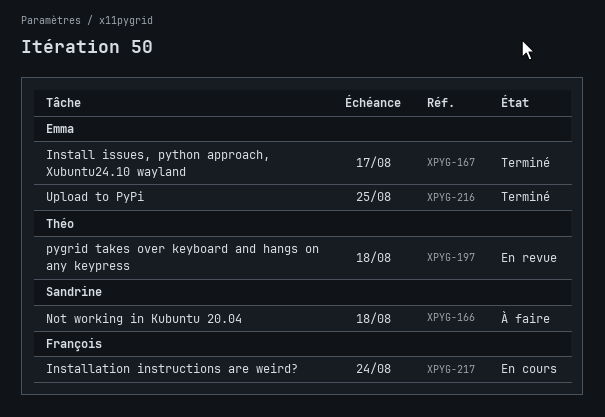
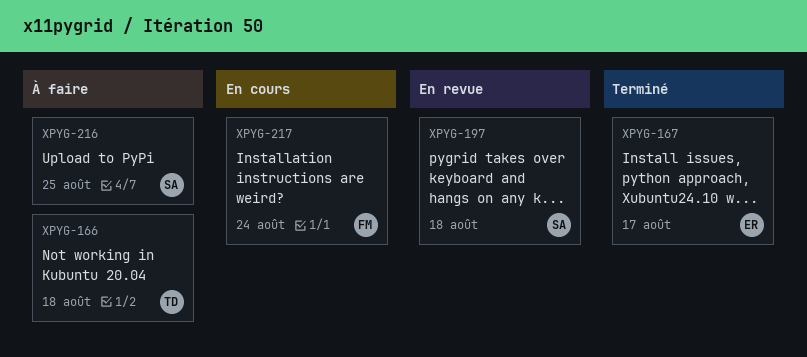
XPYG-166, owner: Sandrine -> Théo
XPYG-197, owner: Théo -> Sandrine
XPYG-216, status: Terminé -> À faire
XPYG-216, owner: Emma -> Sandrine

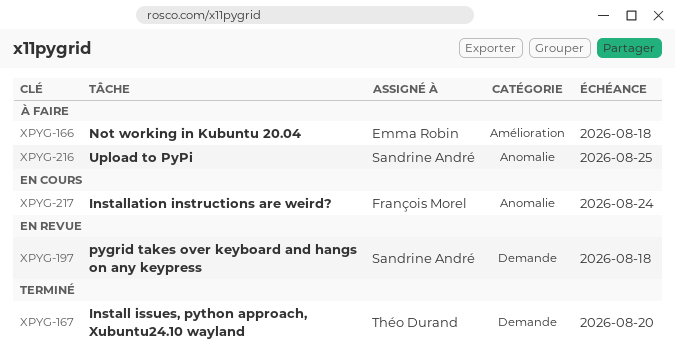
XPYG-166, owner: Théo Durand -> Emma Robin
XPYG-167, owner: Emma Robin -> Théo Durand
XPYG-167, due: Aug 17 -> Aug 20

